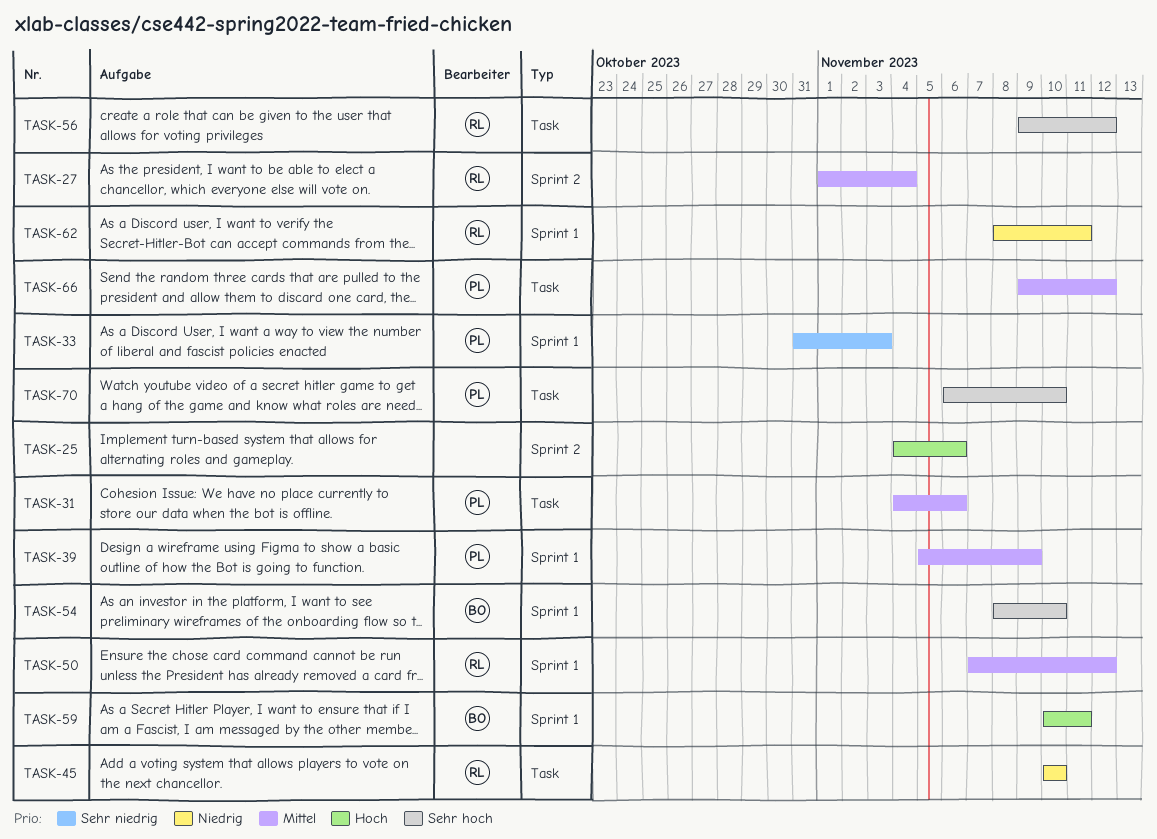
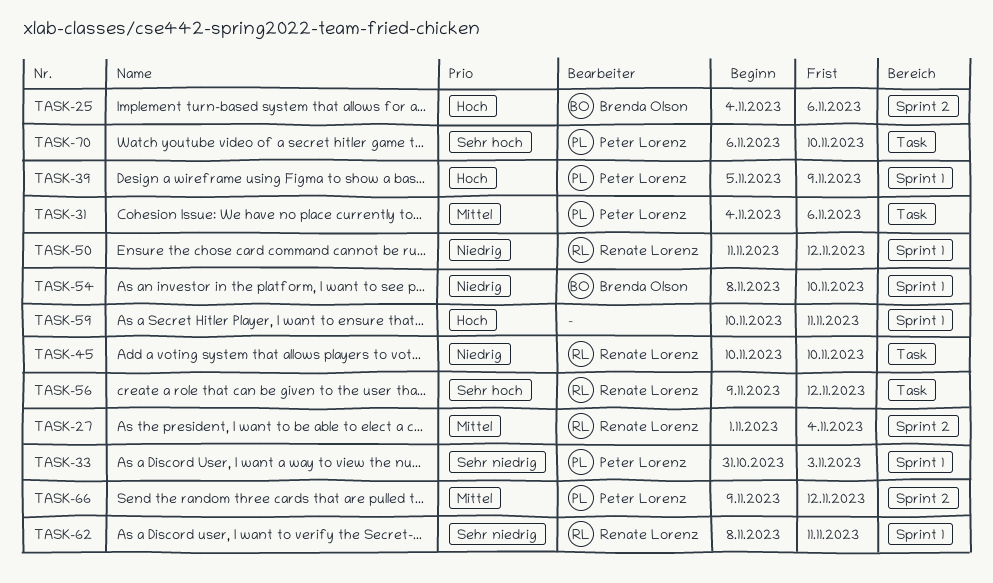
TASK-25, owner: none -> Brenda Olson
TASK-39, priority: Mittel -> Hoch
TASK-50, priority: Mittel -> Niedrig
TASK-50, start: Nov 7 -> Nov 11
TASK-54, priority: Sehr hoch -> Niedrig
TASK-59, owner: Brenda Olson -> none
TASK-62, priority: Niedrig -> Sehr niedrig
TASK-66, label: Task -> Sprint 2

